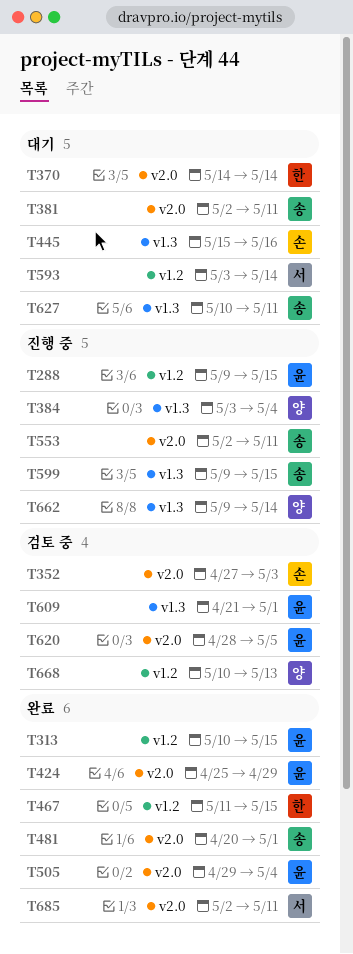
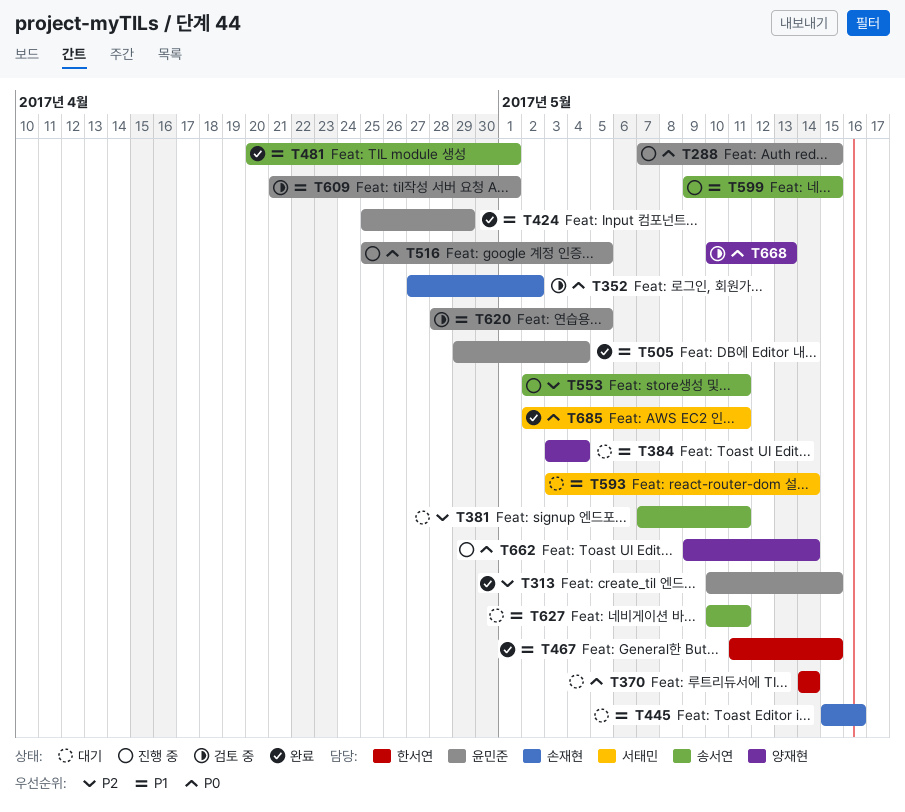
T288, start: May 9 -> May 7
T352, due: May 3 -> May 2
T381, start: May 2 -> May 7
T384, status: 진행 중 -> 대기
T516: none -> present

